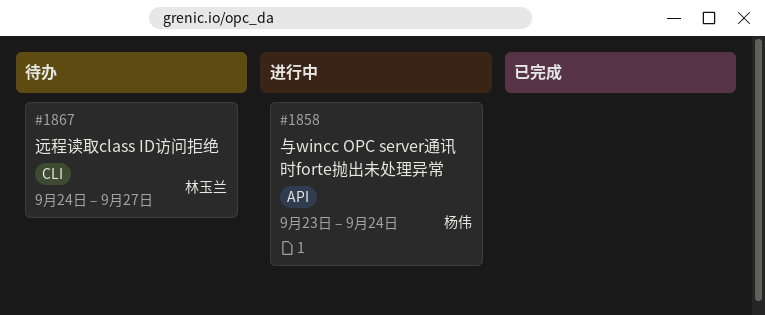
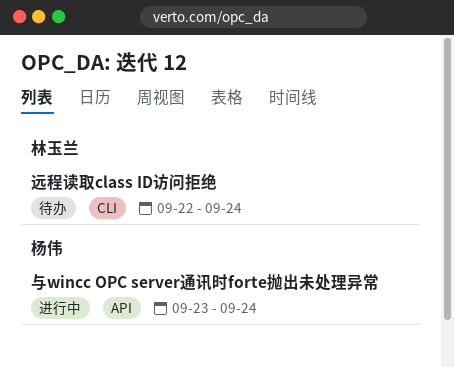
远程读取class ID访问拒绝, start: Sep 24 -> Sep 22
远程读取class ID访问拒绝, due: Sep 27 -> Sep 24

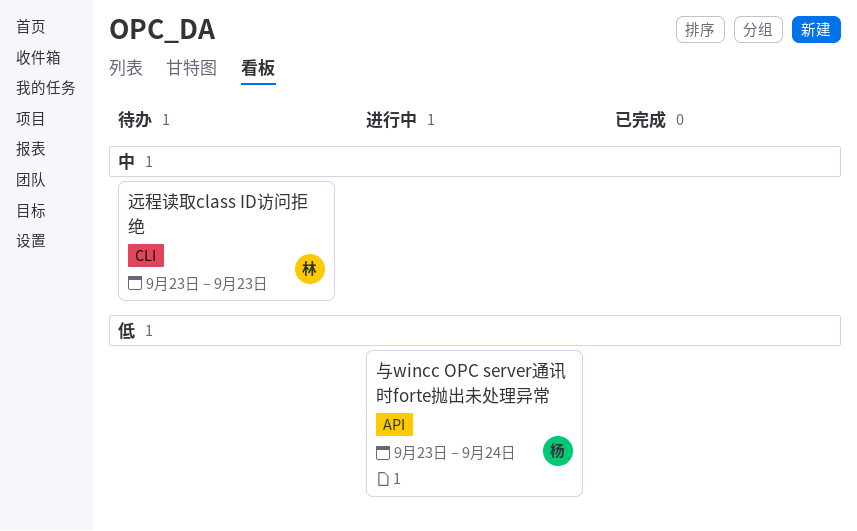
远程读取class ID访问拒绝, start: Sep 22 -> Sep 23
远程读取class ID访问拒绝, due: Sep 24 -> Sep 23

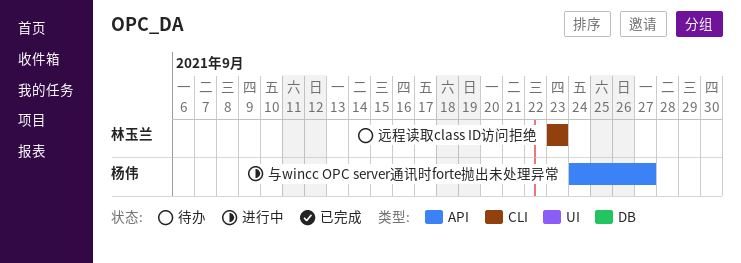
与wincc OPC server通讯时forte抛出未处理异常, start: Sep 23 -> Sep 24
与wincc OPC server通讯时forte抛出未处理异常, due: Sep 24 -> Sep 27

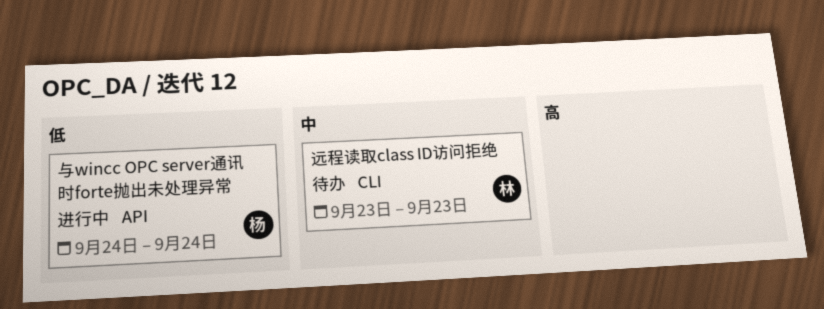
与wincc OPC server通讯时forte抛出未处理异常, due: Sep 27 -> Sep 24

